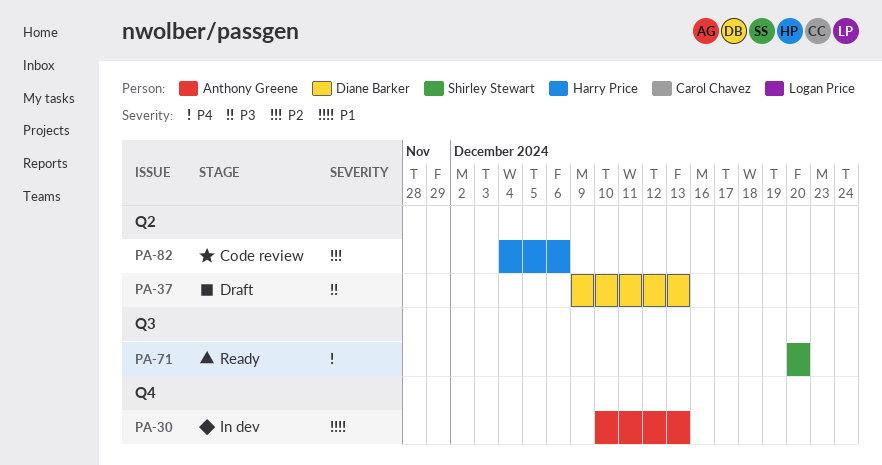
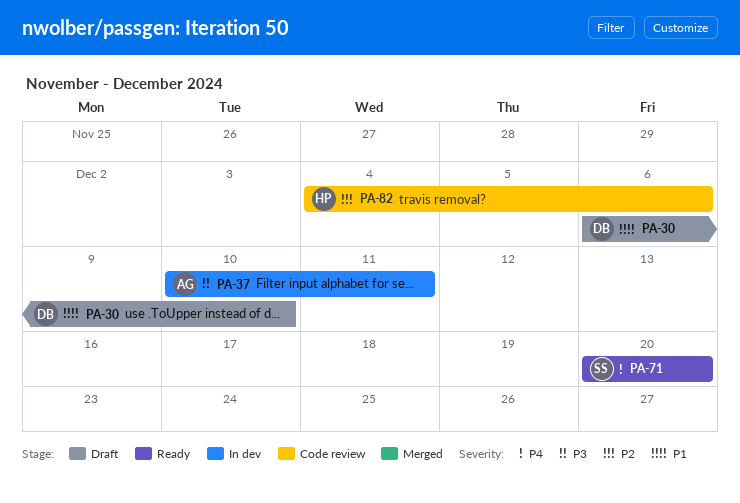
PA-30, status: In dev -> Draft
PA-30, owner: Anthony Greene -> Diane Barker
PA-30, start: Dec 10 -> Dec 6
PA-30, due: Dec 13 -> Dec 10
PA-37, status: Draft -> In dev
PA-37, owner: Diane Barker -> Anthony Greene
PA-37, start: Dec 9 -> Dec 10
PA-37, due: Dec 13 -> Dec 11

